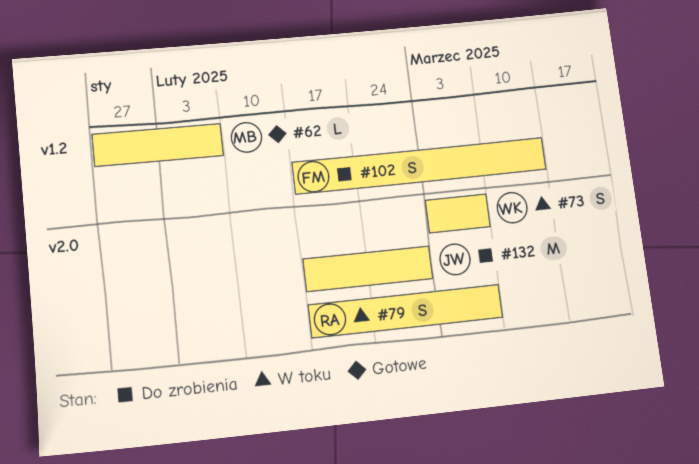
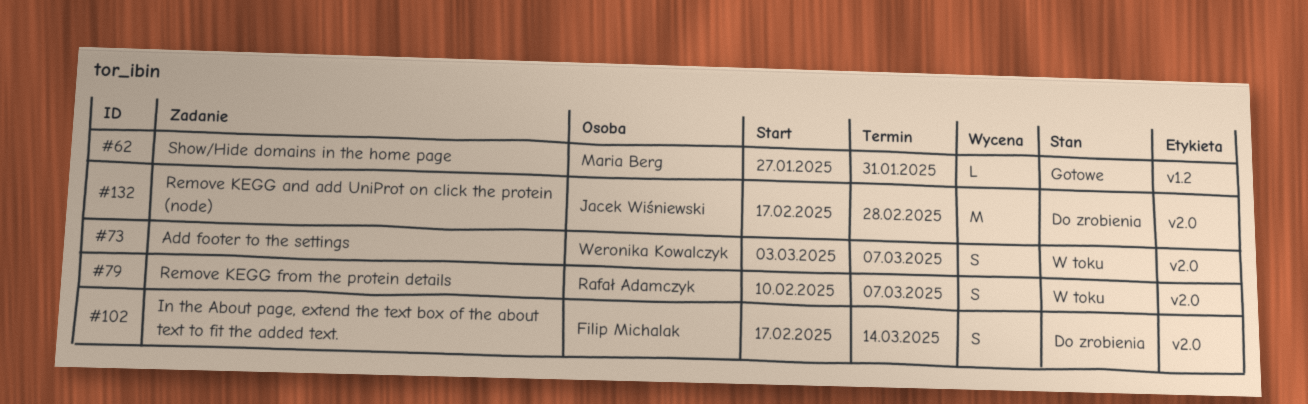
#62, due: Feb 7 -> Jan 31
#79, start: Feb 17 -> Feb 10
#102, label: v1.2 -> v2.0

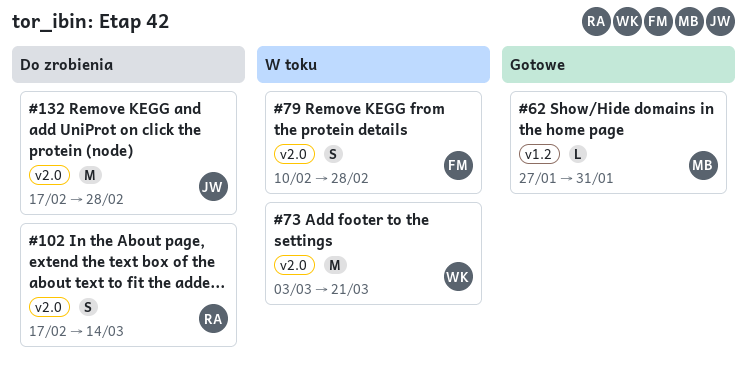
#73, estimate: S -> M
#73, due: Mar 7 -> Mar 21
#79, owner: Rafał Adamczyk -> Filip Michalak
#79, due: Mar 7 -> Feb 28
#102, owner: Filip Michalak -> Rafał Adamczyk

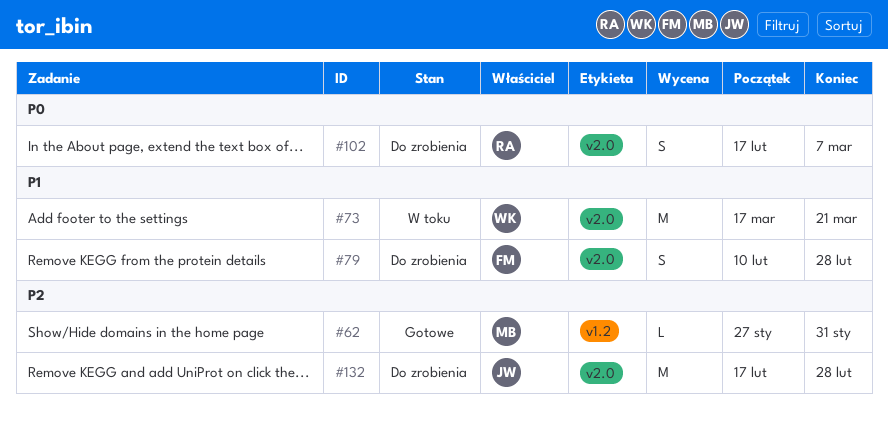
#73, start: Mar 3 -> Mar 17
#79, status: W toku -> Do zrobienia
#102, due: Mar 14 -> Mar 7

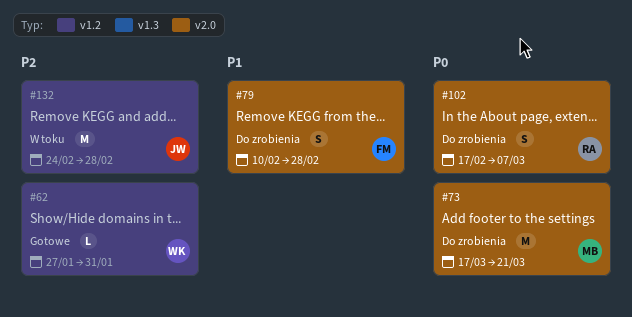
#62, owner: MB -> WK
#73, status: W toku -> Do zrobienia
#73, owner: WK -> MB
#73, priority: P1 -> P0
#132, status: Do zrobienia -> W toku
#132, label: v2.0 -> v1.2
#132, start: Feb 17 -> Feb 24

